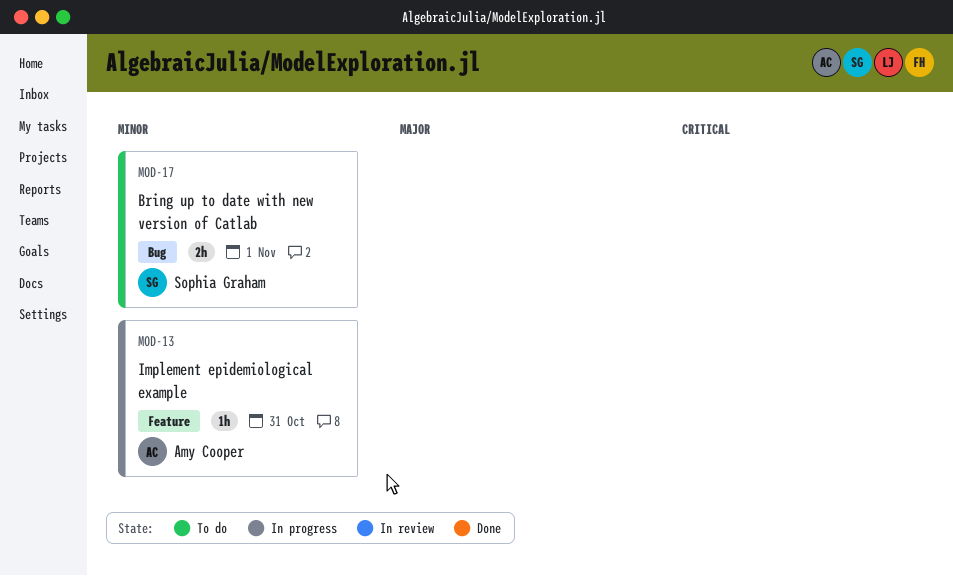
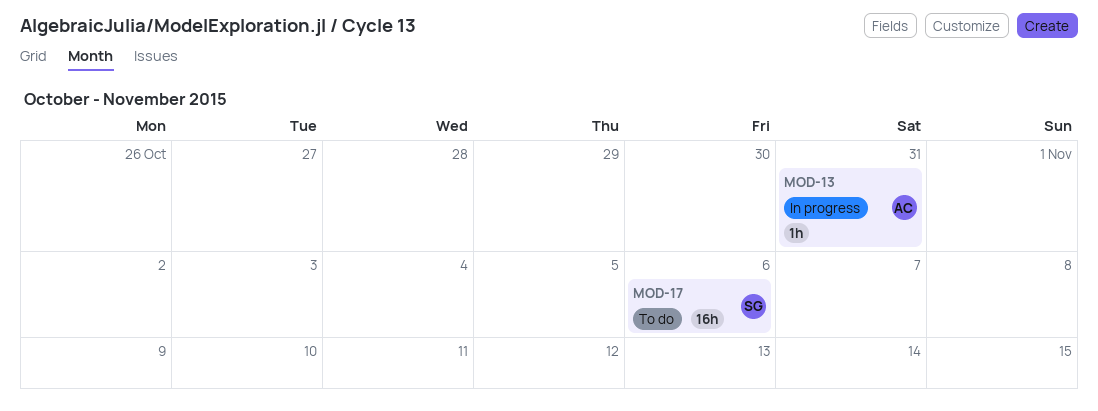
MOD-17, estimate: 2h -> 16h
MOD-17, due: Nov 1 -> Nov 6

